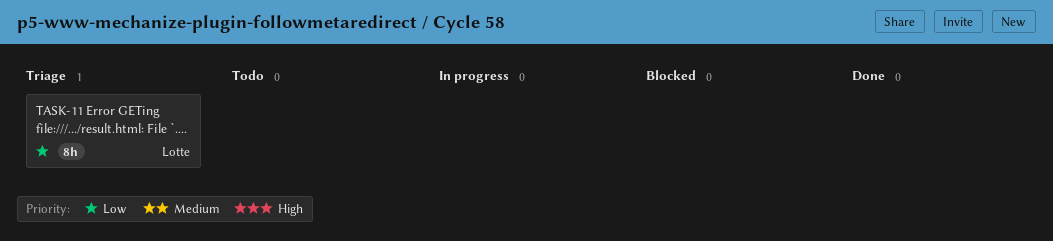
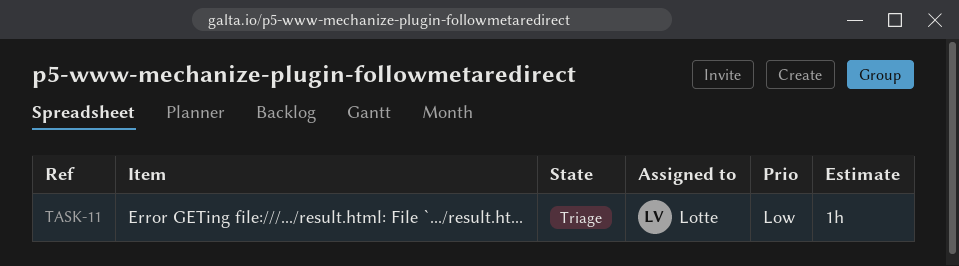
TASK-11, estimate: 8h -> 1h

